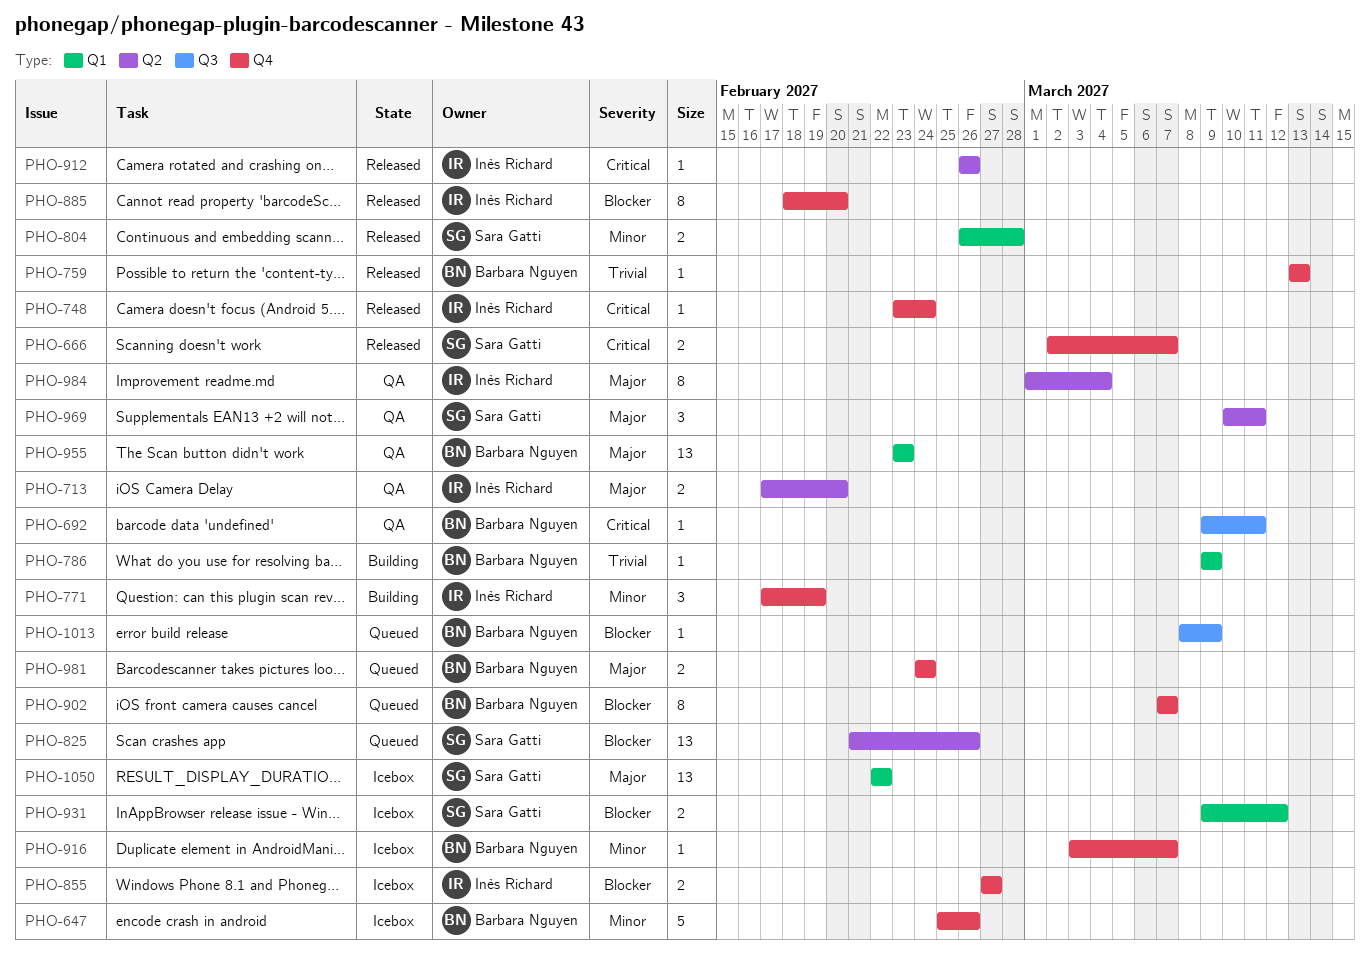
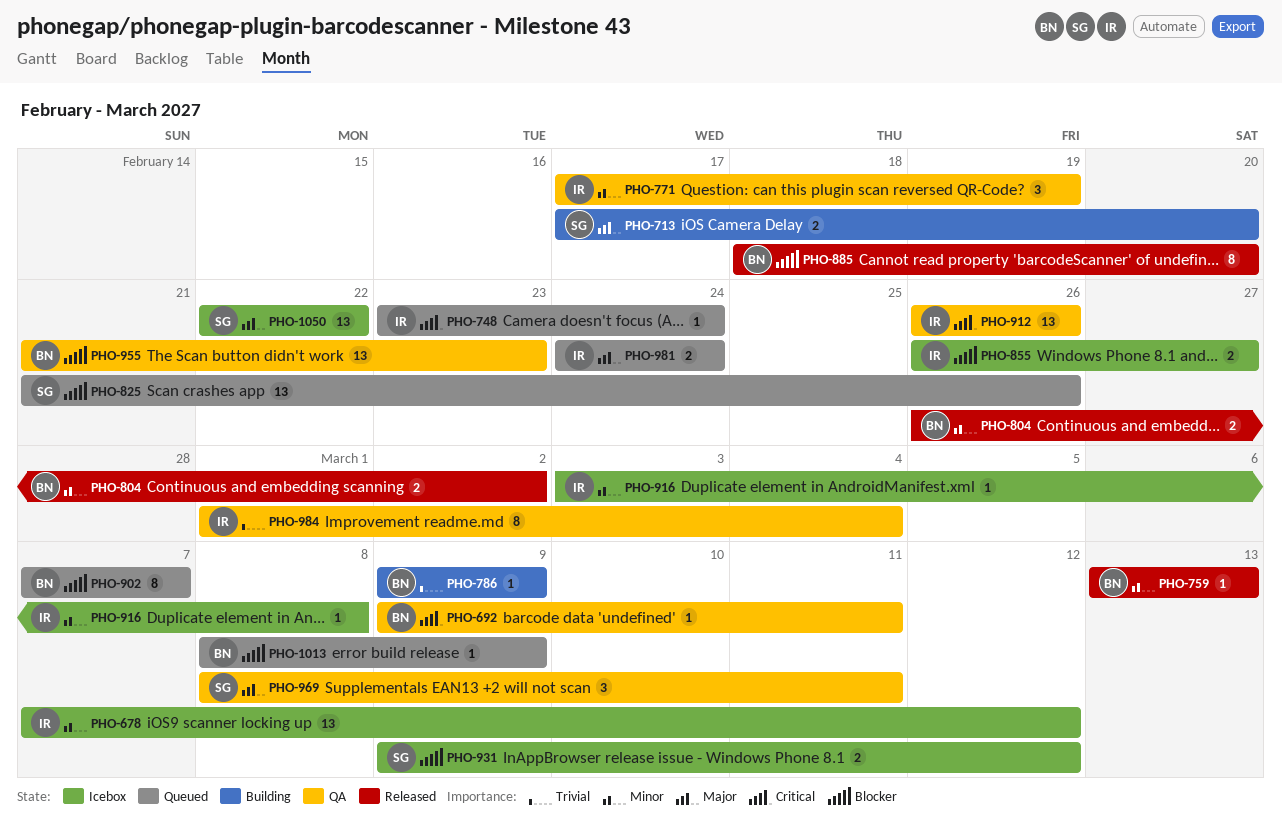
PHO-647: present -> none
PHO-666: present -> none
PHO-678: none -> present
PHO-713, status: QA -> Building
PHO-713, owner: Inès Richard -> Sara Gatti
PHO-748, status: Released -> Queued
PHO-759, priority: Trivial -> Minor
PHO-771, status: Building -> QA
PHO-804, owner: Sara Gatti -> Barbara Nguyen
PHO-804, due: Feb 28 -> Mar 2
PHO-855, start: Feb 27 -> Feb 26
PHO-885, owner: Inès Richard -> Barbara Nguyen
PHO-912, status: Released -> QA
PHO-912, estimate: 1 -> 13
PHO-916, owner: Barbara Nguyen -> Inès Richard
PHO-916, due: Mar 7 -> Mar 8
PHO-955, priority: Major -> Blocker
PHO-955, start: Feb 23 -> Feb 21
PHO-969, start: Mar 10 -> Mar 8
PHO-981, owner: Barbara Nguyen -> Inès Richard
PHO-984, priority: Major -> Trivial

